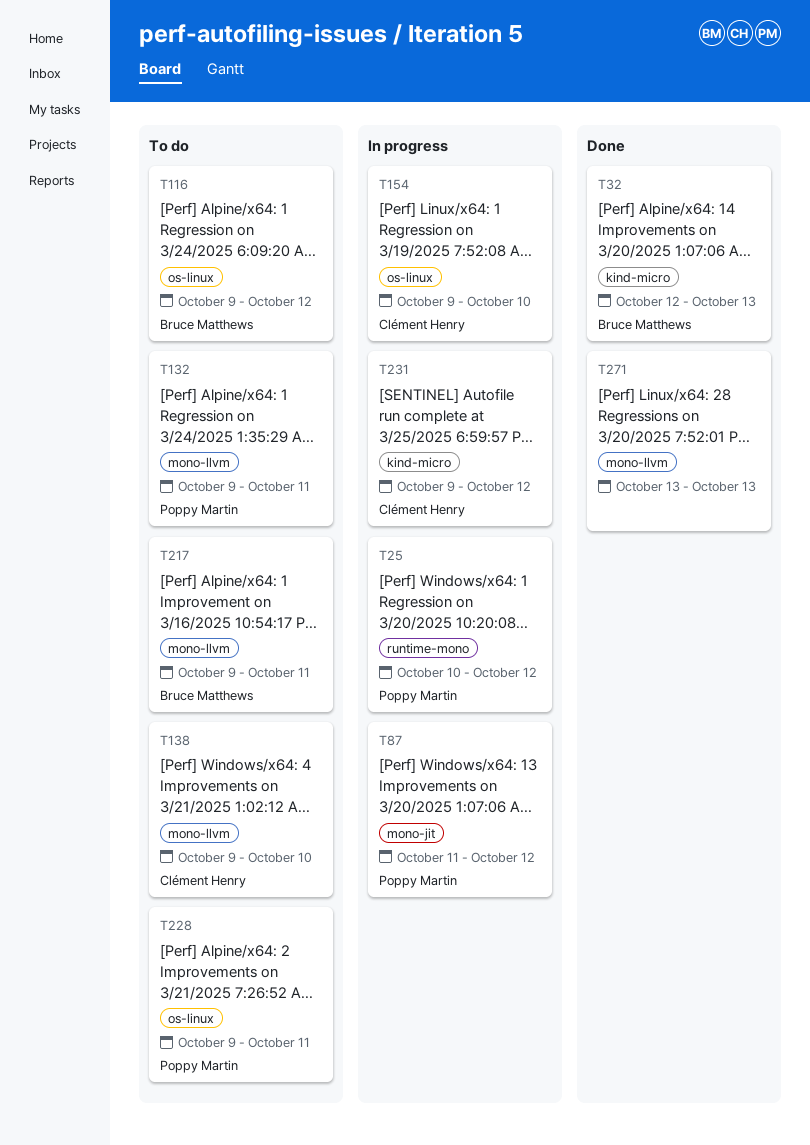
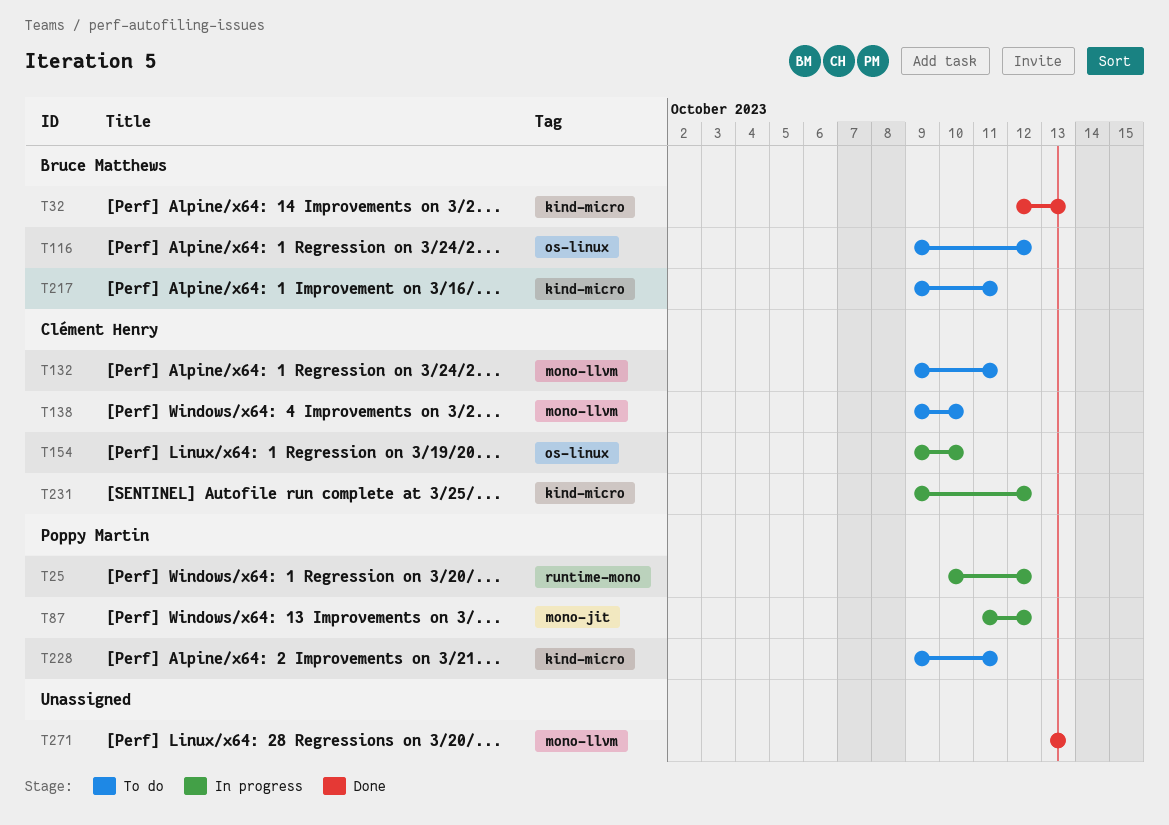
T132, owner: Poppy Martin -> Clément Henry
T217, label: mono-llvm -> kind-micro
T228, label: os-linux -> kind-micro

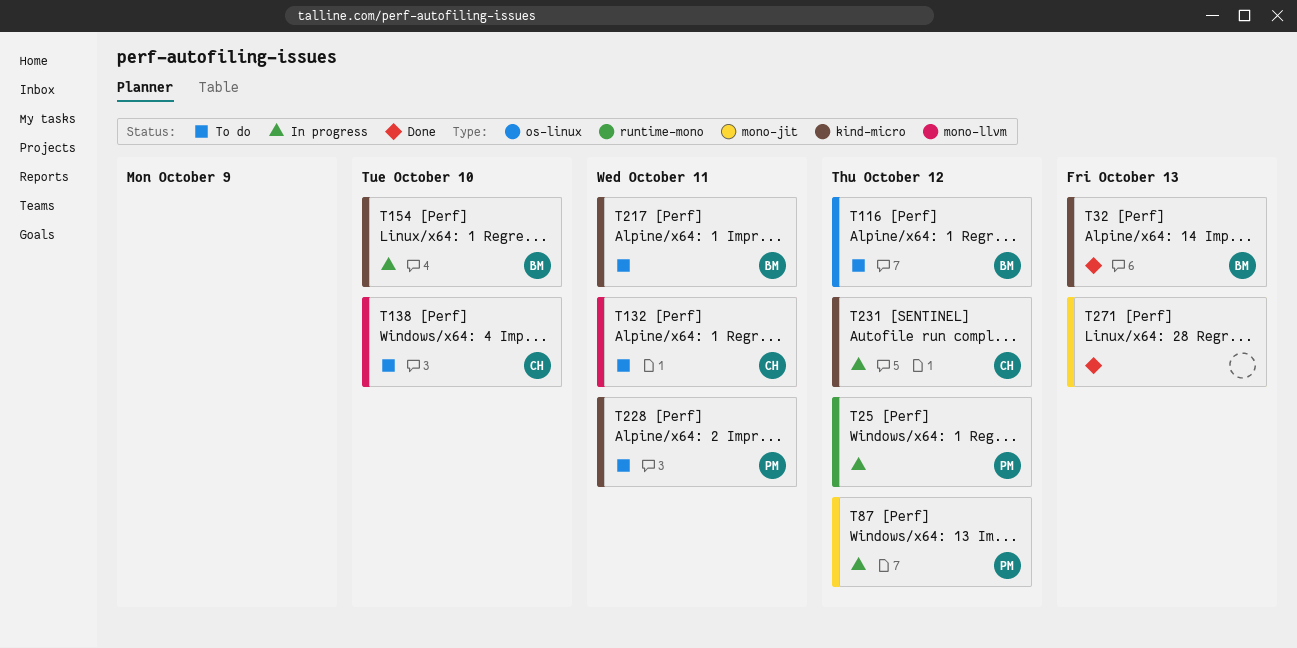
T154, owner: Clément Henry -> Bruce Matthews
T154, label: os-linux -> kind-micro
T271, label: mono-llvm -> mono-jit

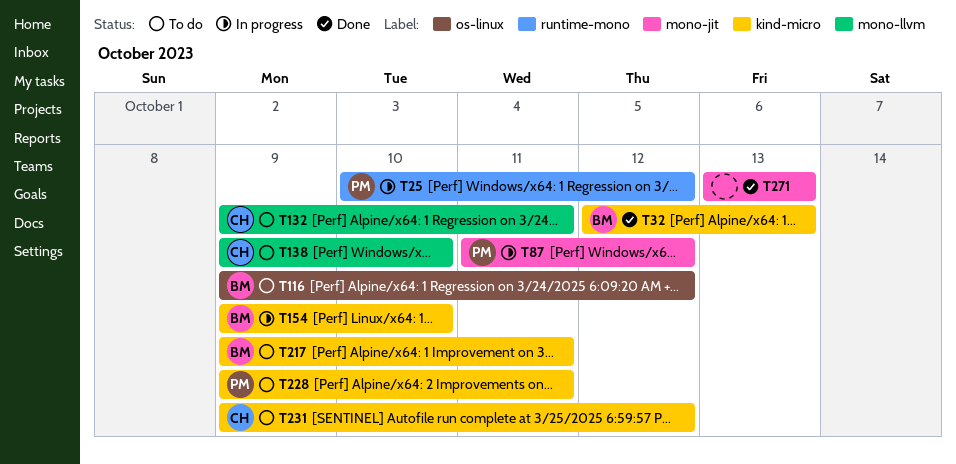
T231, status: In progress -> To do

